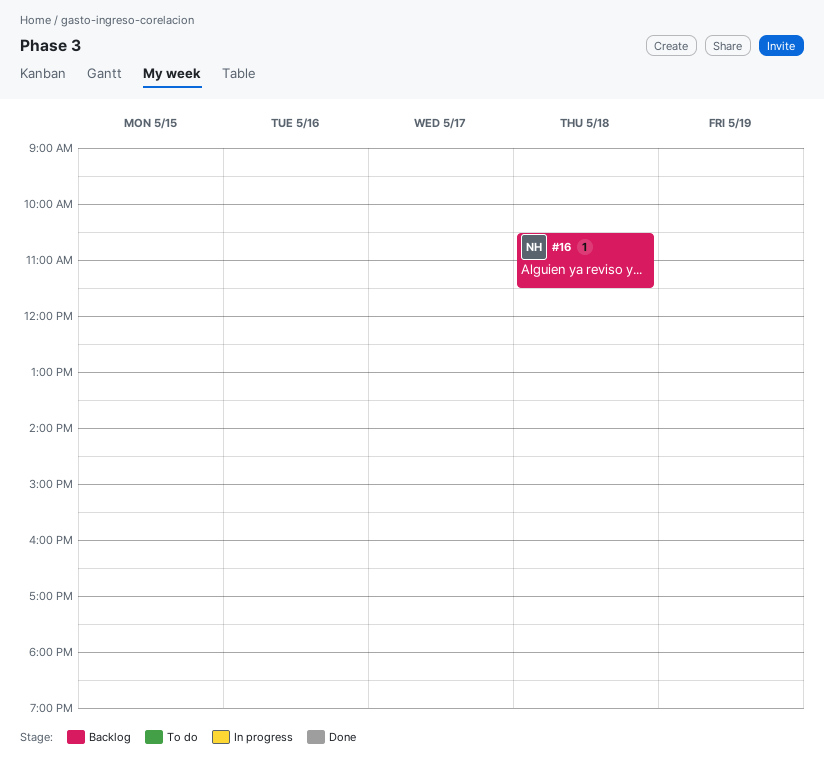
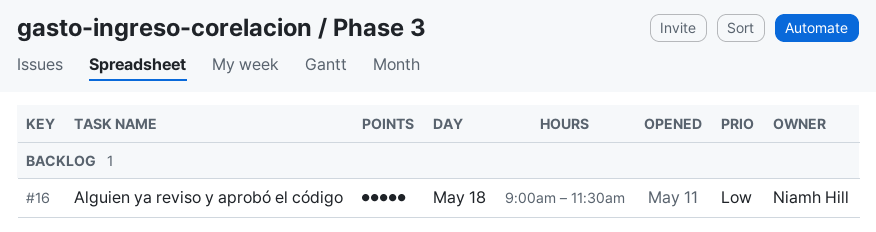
#16, estimate: 1 -> 5
#16, begins: 10:30 -> 09:00

